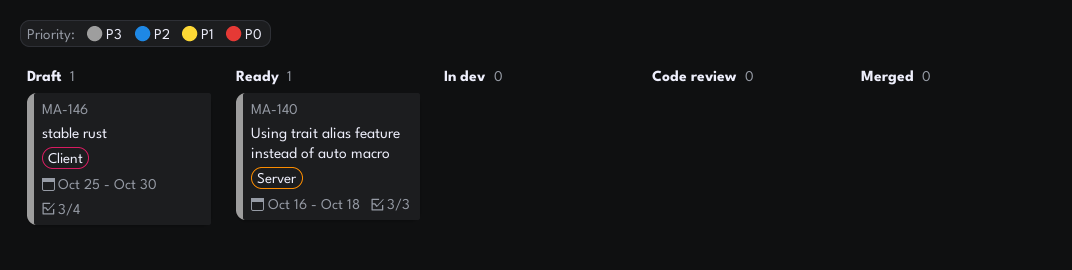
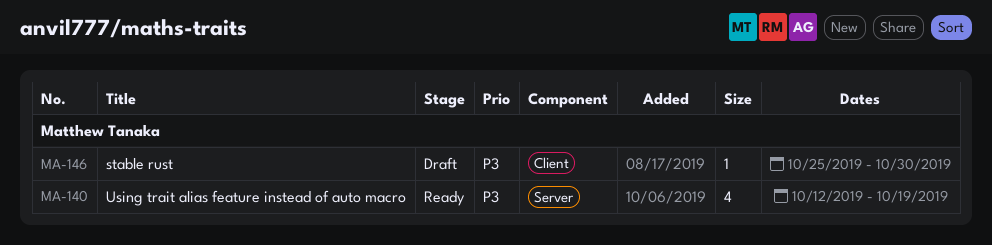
MA-140, start: Oct 16 -> Oct 12
MA-140, due: Oct 18 -> Oct 19

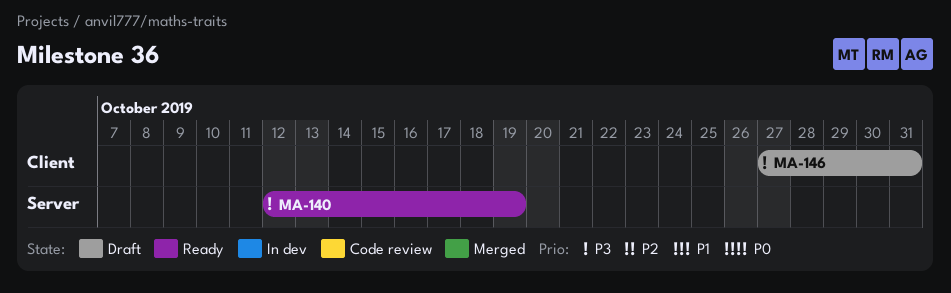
MA-146, start: Oct 25 -> Oct 27
MA-146, due: Oct 30 -> Oct 31

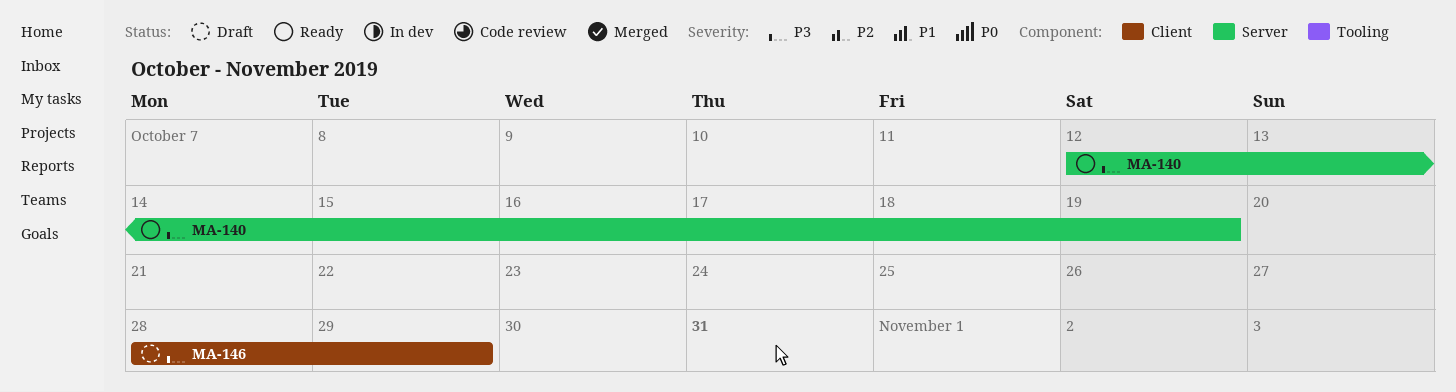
MA-146, start: Oct 27 -> Oct 28
MA-146, due: Oct 31 -> Oct 29

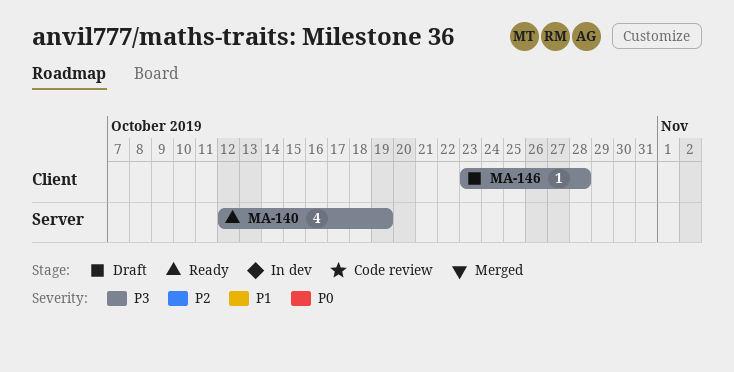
MA-146, start: Oct 28 -> Oct 23
MA-146, due: Oct 29 -> Oct 28

